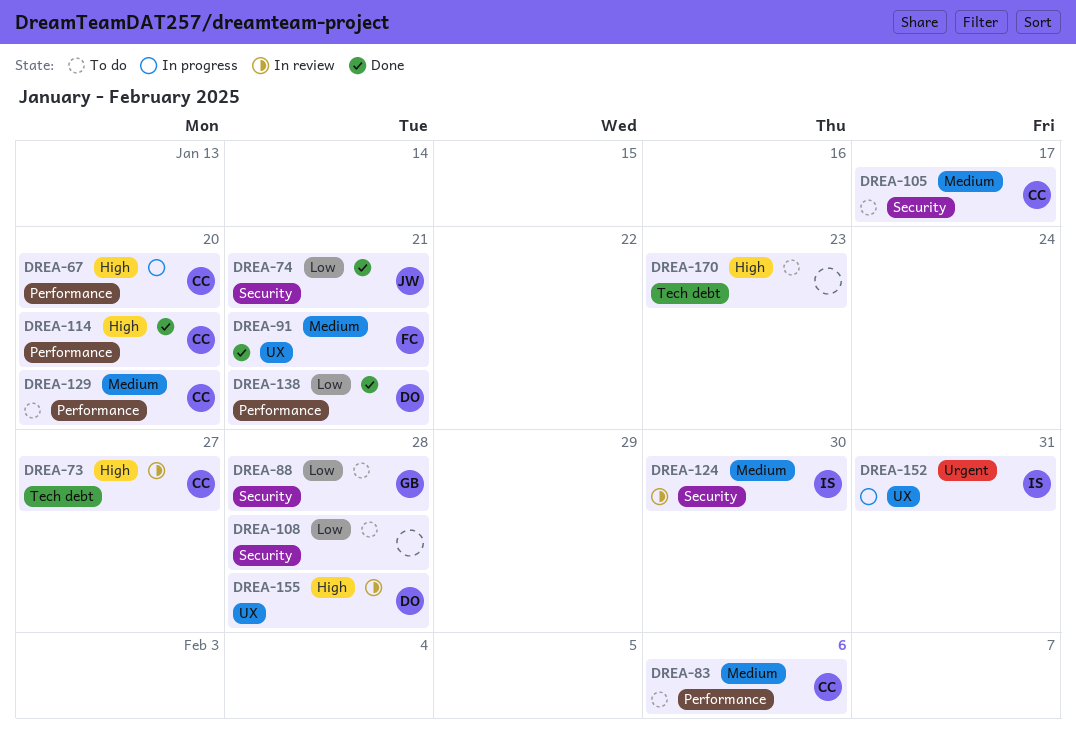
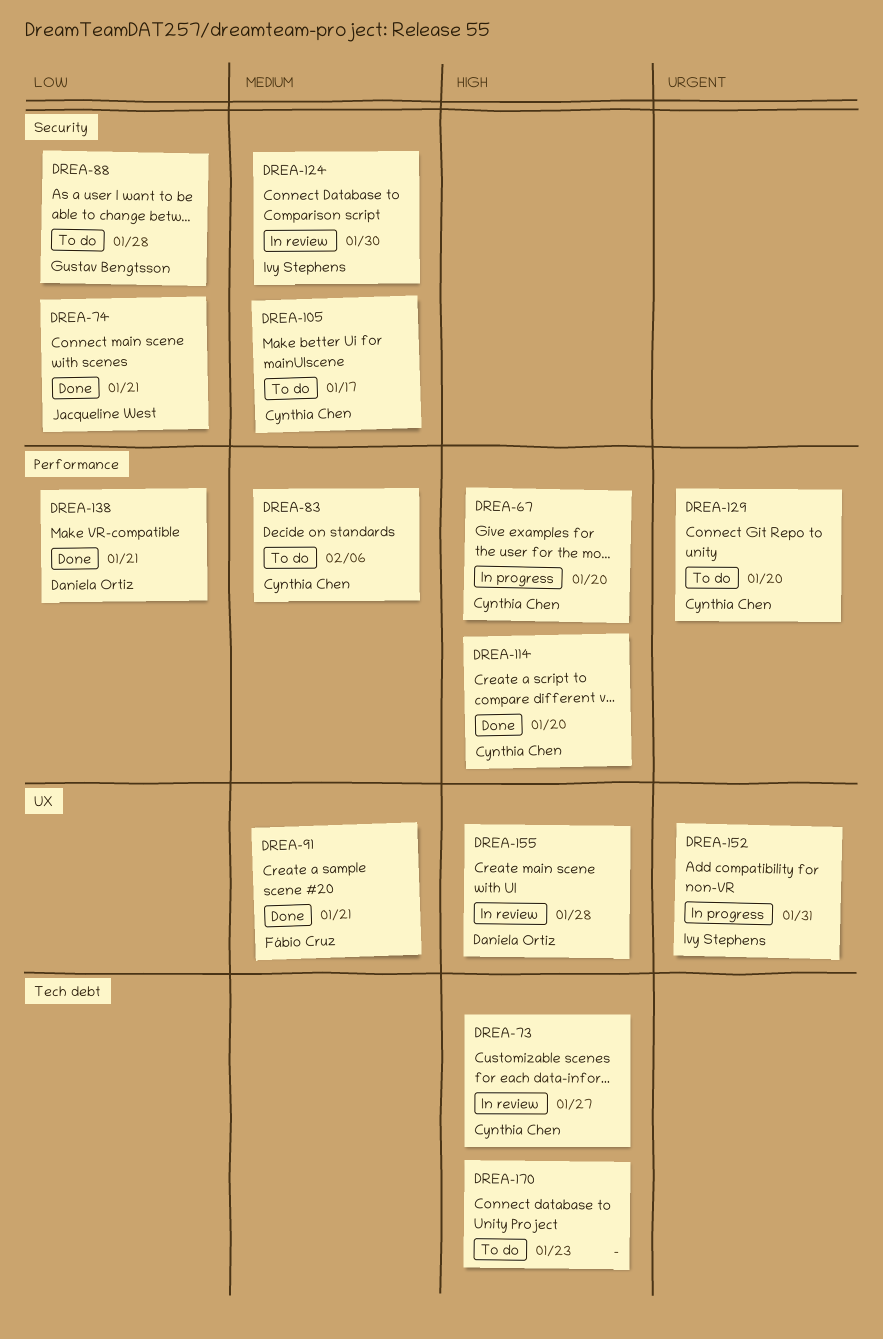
DREA-108: present -> none
DREA-129, priority: Medium -> Urgent

